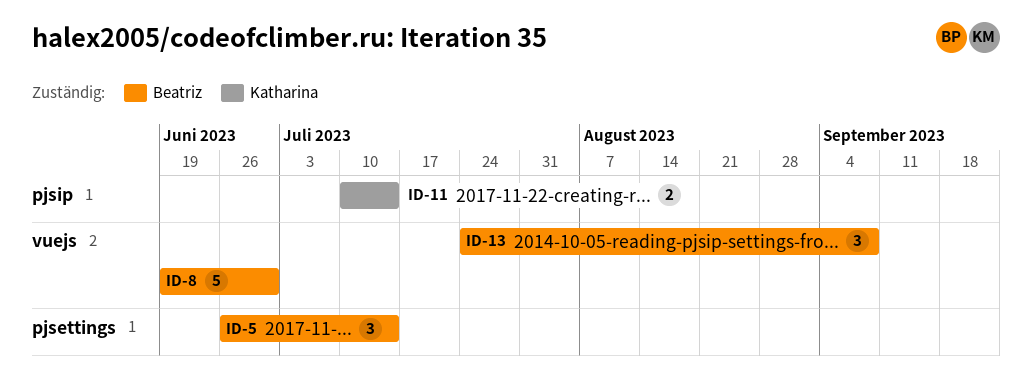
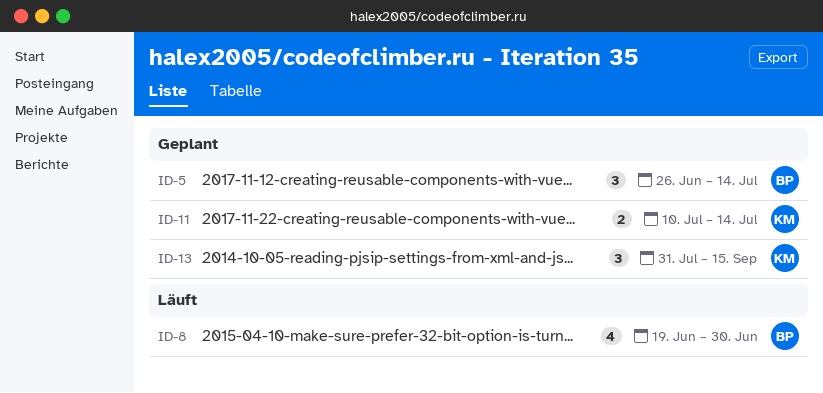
ID-8, estimate: 5 -> 4
ID-13, owner: Beatriz -> Katharina
ID-13, start: Jul 24 -> Jul 31
ID-13, due: Sep 8 -> Sep 15

